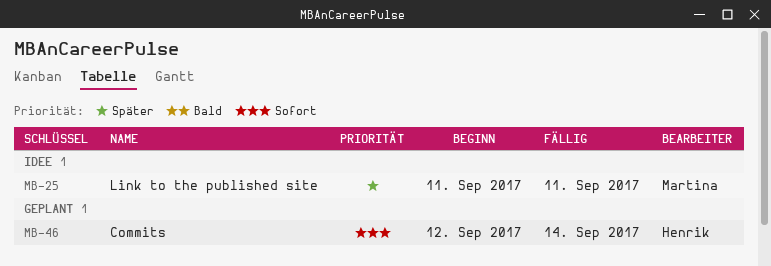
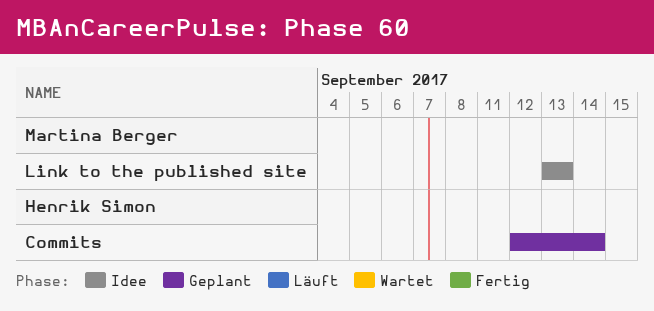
Link to the published site, start: Sep 11 -> Sep 13
Link to the published site, due: Sep 11 -> Sep 13

